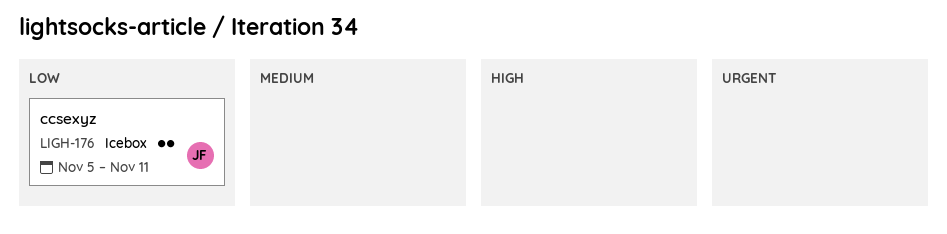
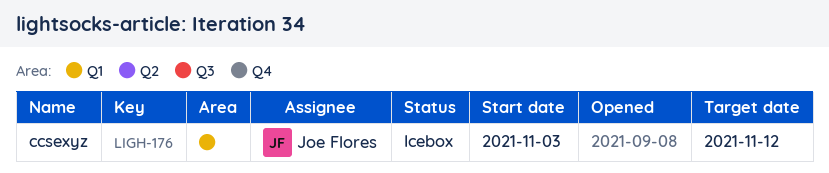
LIGH-176, start: Nov 5 -> Nov 3
LIGH-176, due: Nov 11 -> Nov 12

